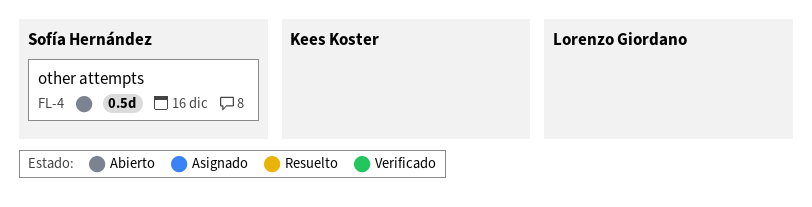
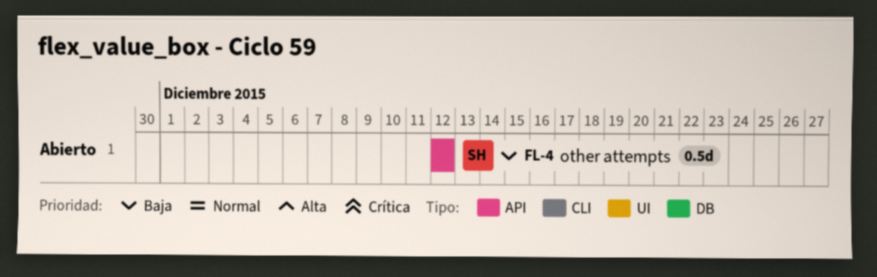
FL-4, due: Dec 16 -> Dec 12

